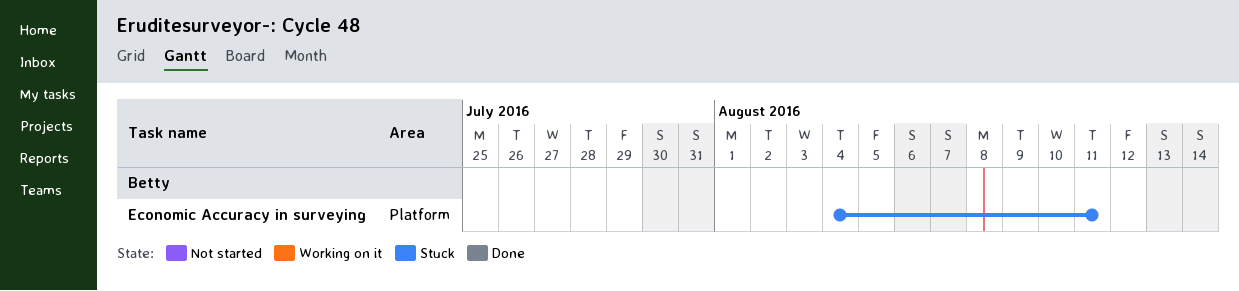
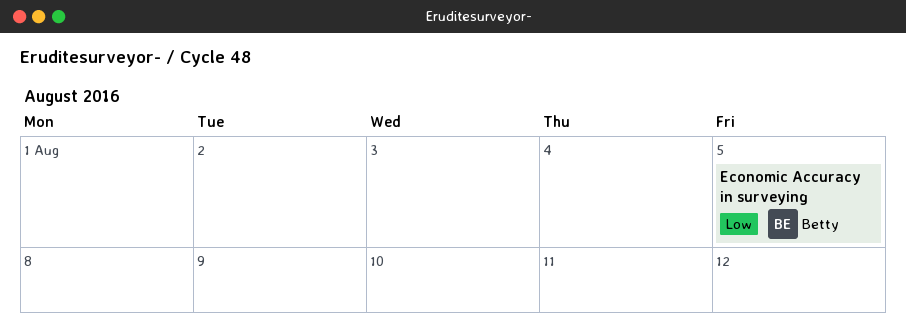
Economic Accuracy in surveying, due: Aug 11 -> Aug 5

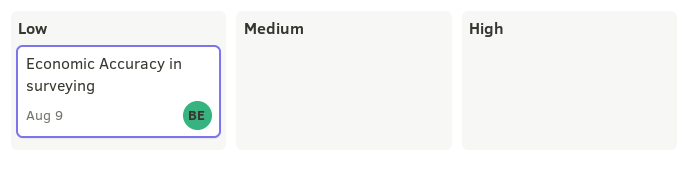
Economic Accuracy in surveying, due: Aug 5 -> Aug 9

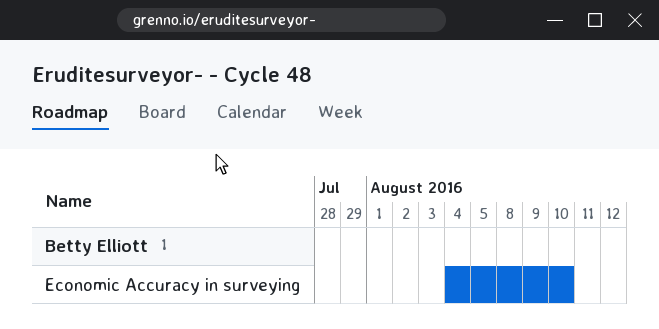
Economic Accuracy in surveying, due: Aug 9 -> Aug 10

